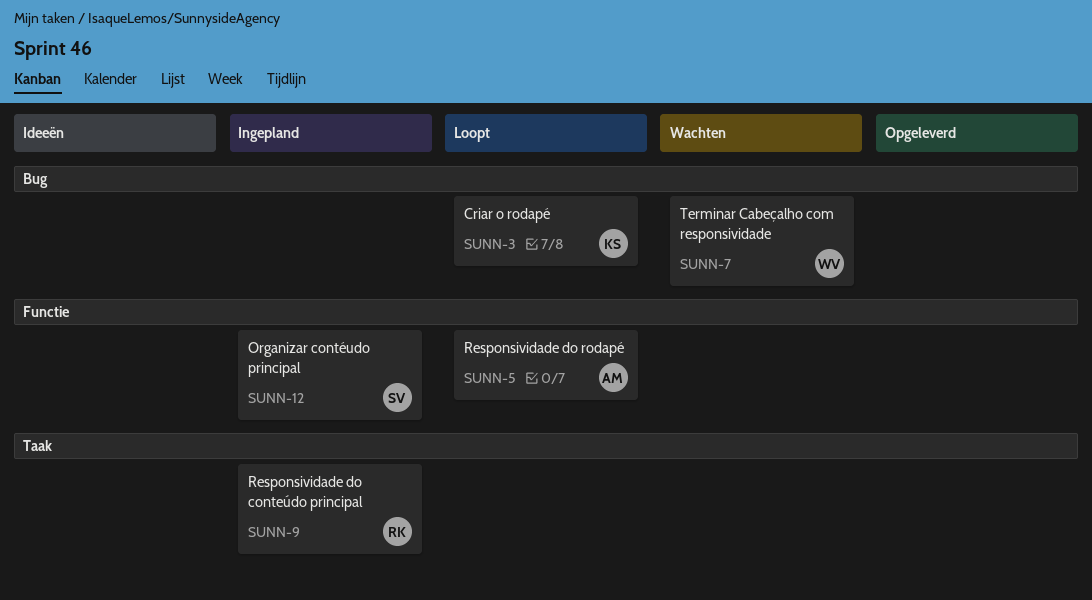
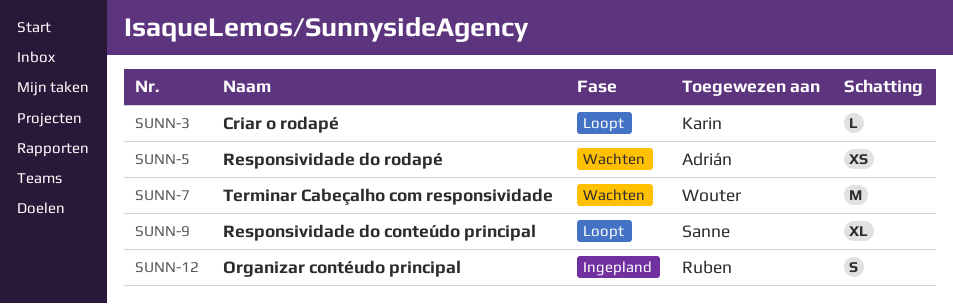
SUNN-5, status: Loopt -> Wachten
SUNN-9, status: Ingepland -> Loopt
SUNN-9, owner: Ruben -> Sanne
SUNN-12, owner: Sanne -> Ruben

